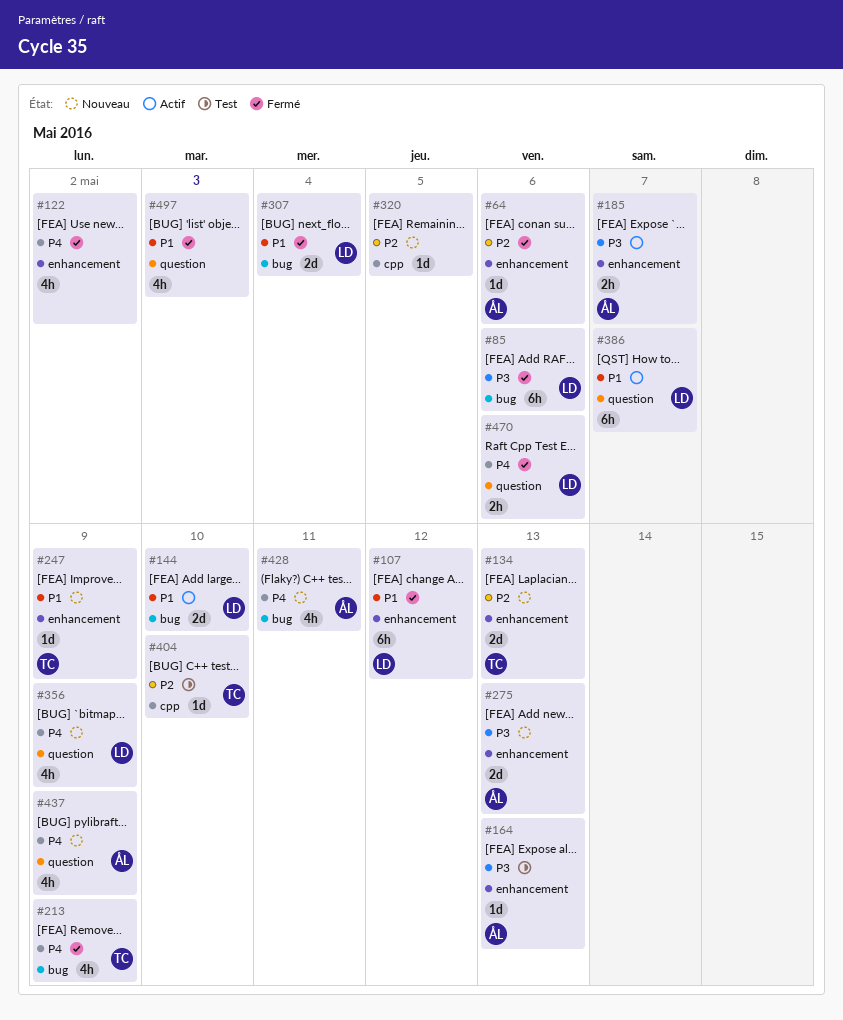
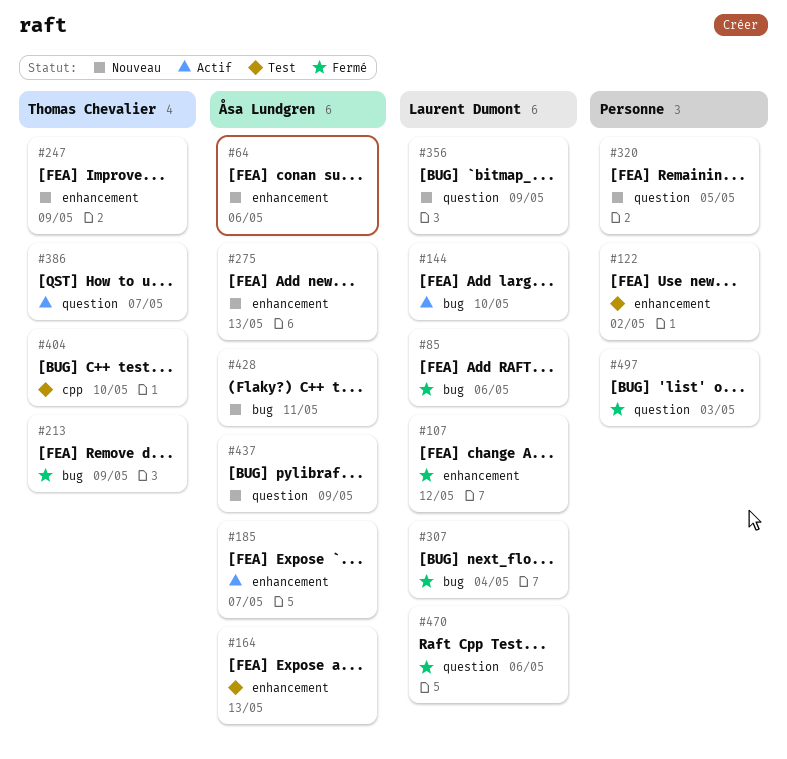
#64, status: Fermé -> Nouveau
#122, status: Fermé -> Test
#134: present -> none
#320, label: cpp -> question
#386, owner: Laurent Dumont -> Thomas Chevalier

